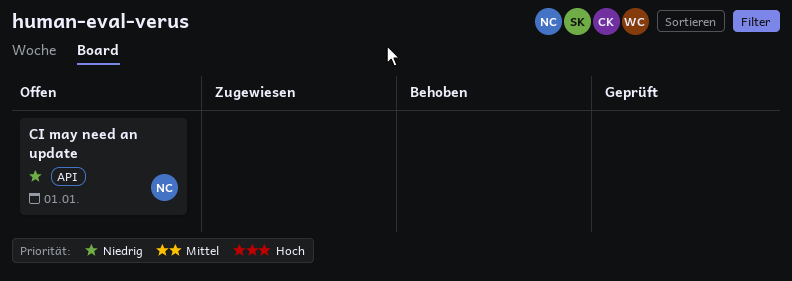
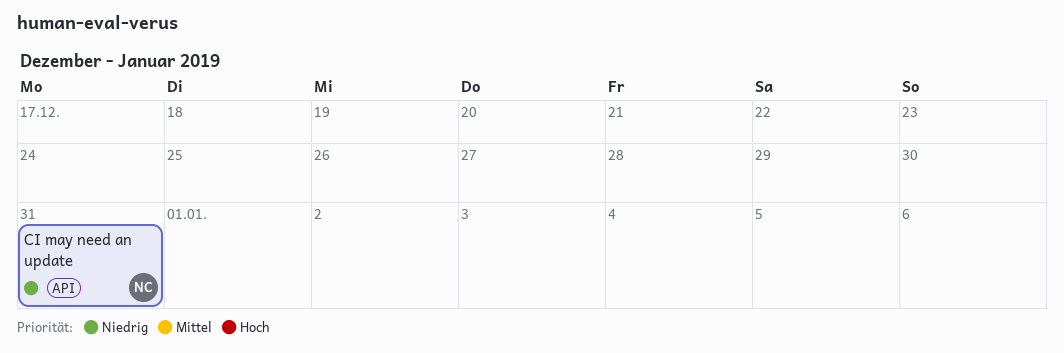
CI may need an update, due: Jan 1 -> Dec 31

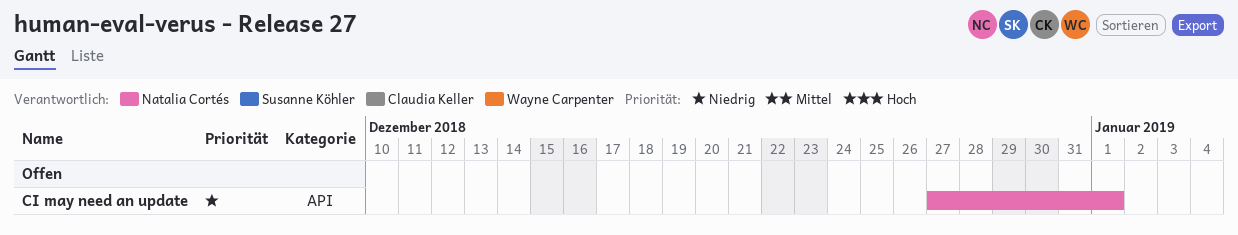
CI may need an update, due: Dec 31 -> Jan 1

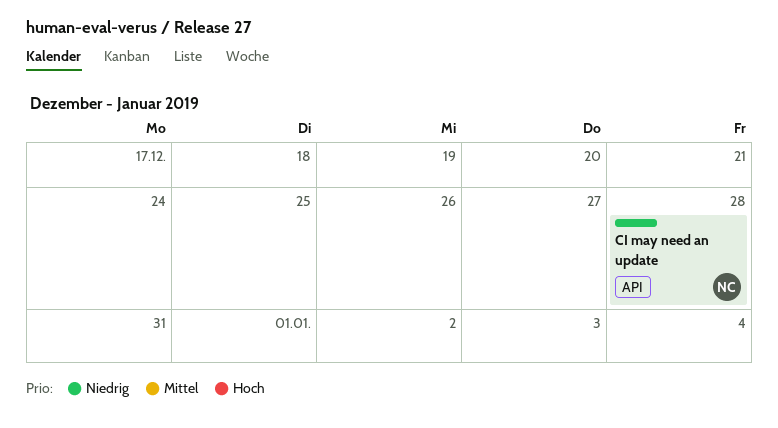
CI may need an update, due: Jan 1 -> Dec 28

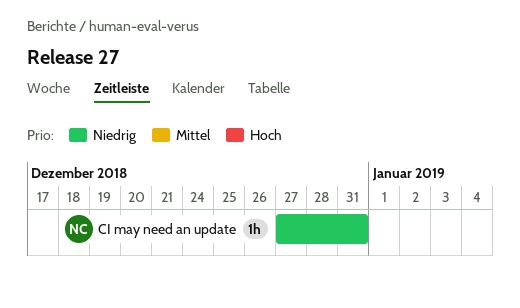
CI may need an update, due: Dec 28 -> Dec 31

